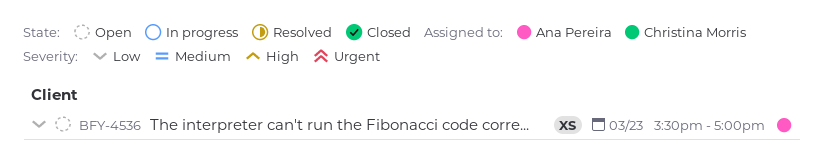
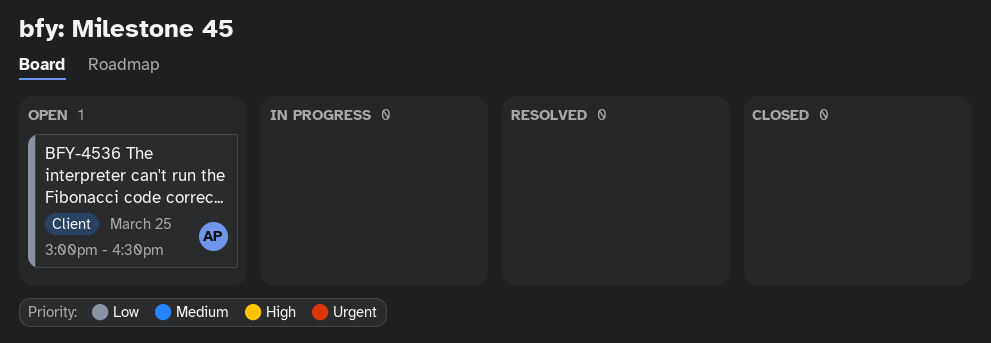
BFY-4536, day: Mar 23 -> Mar 25
BFY-4536, begins: 15:30 -> 15:00
BFY-4536, ends: 17:00 -> 16:30

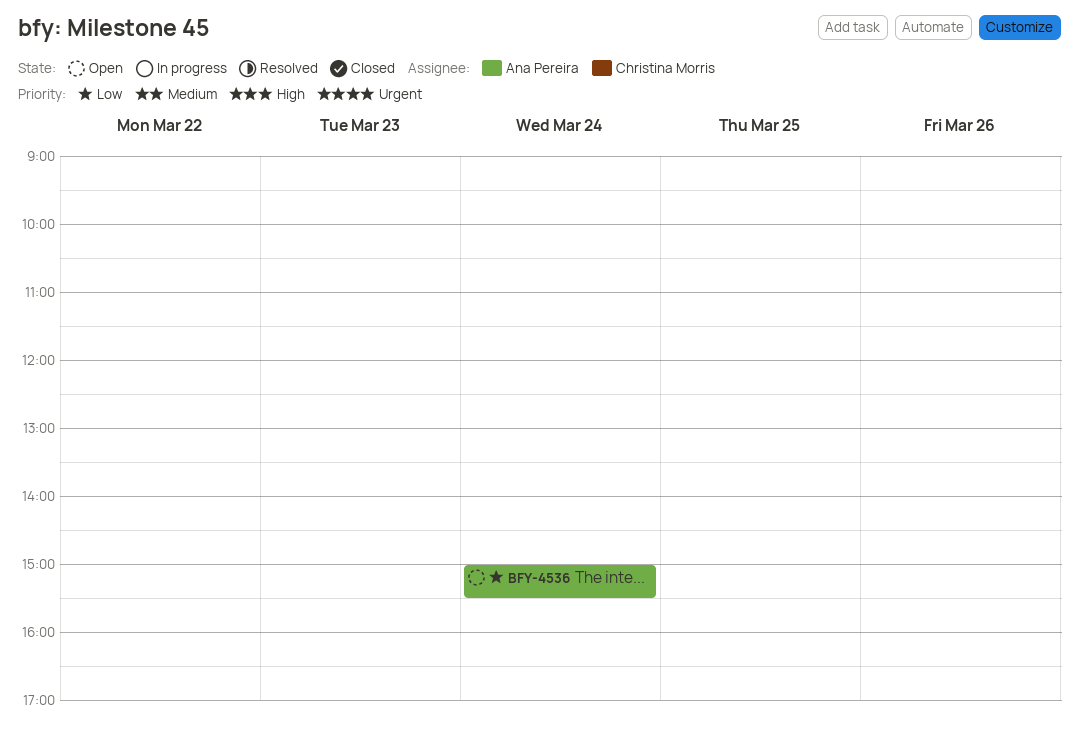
BFY-4536, day: Mar 25 -> Mar 24
BFY-4536, ends: 16:30 -> 15:30

